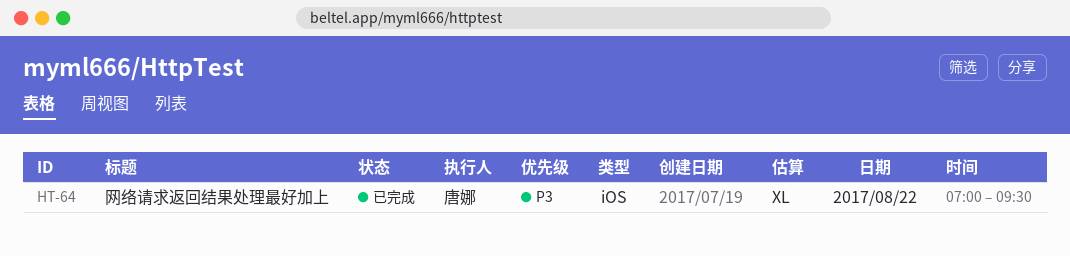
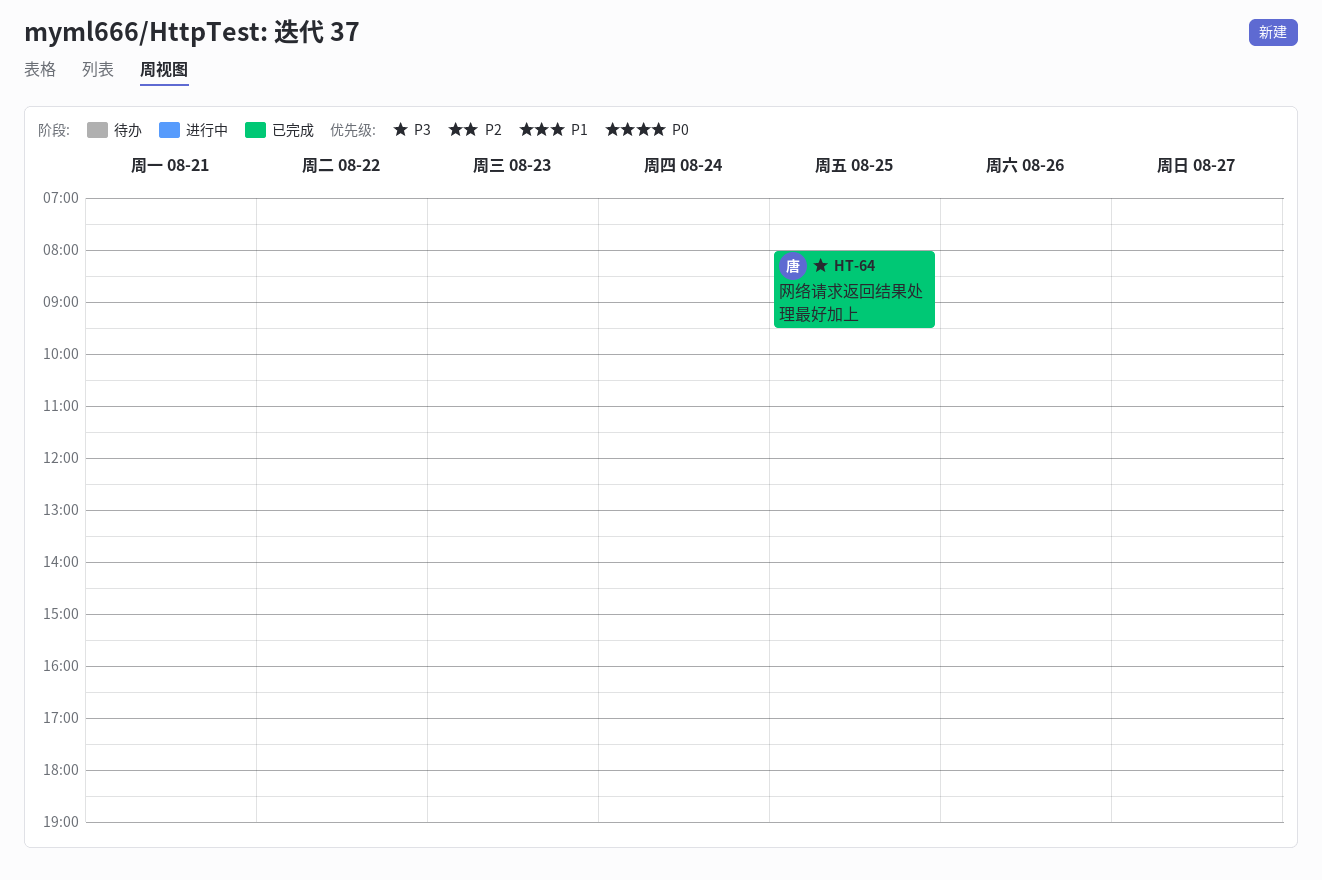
HT-64, day: Aug 22 -> Aug 25
HT-64, begins: 07:00 -> 08:00

